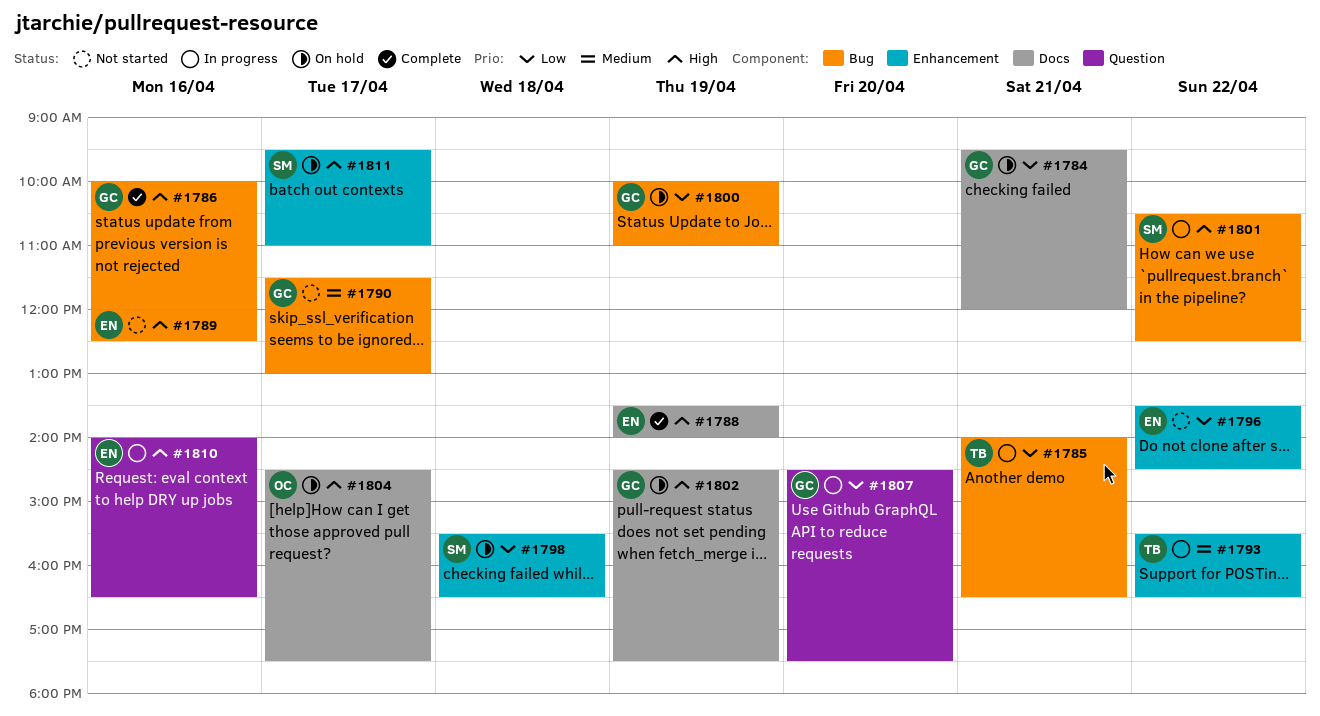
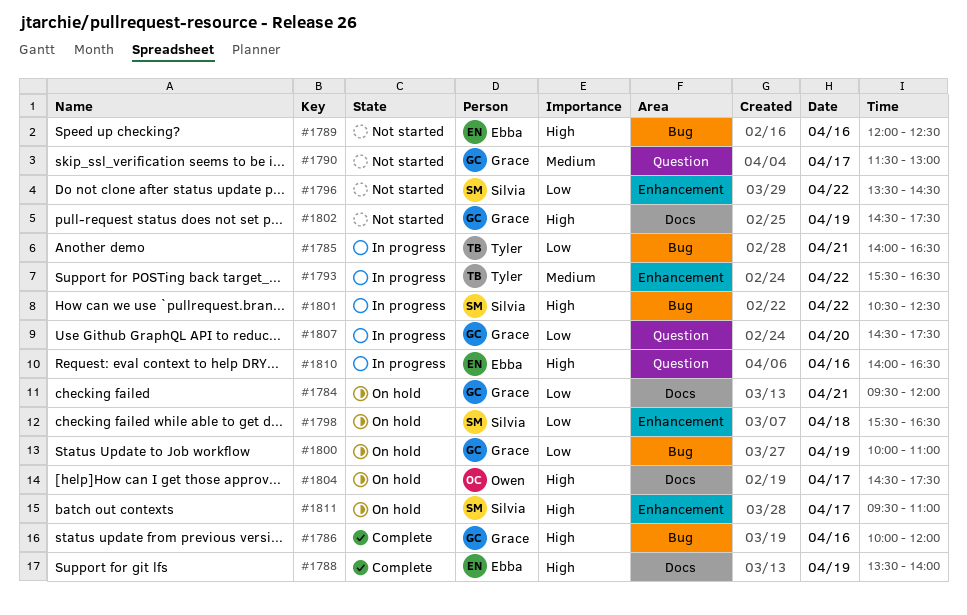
#1790, label: Bug -> Question
#1796, owner: Ebba -> Silvia
#1802, status: On hold -> Not started

